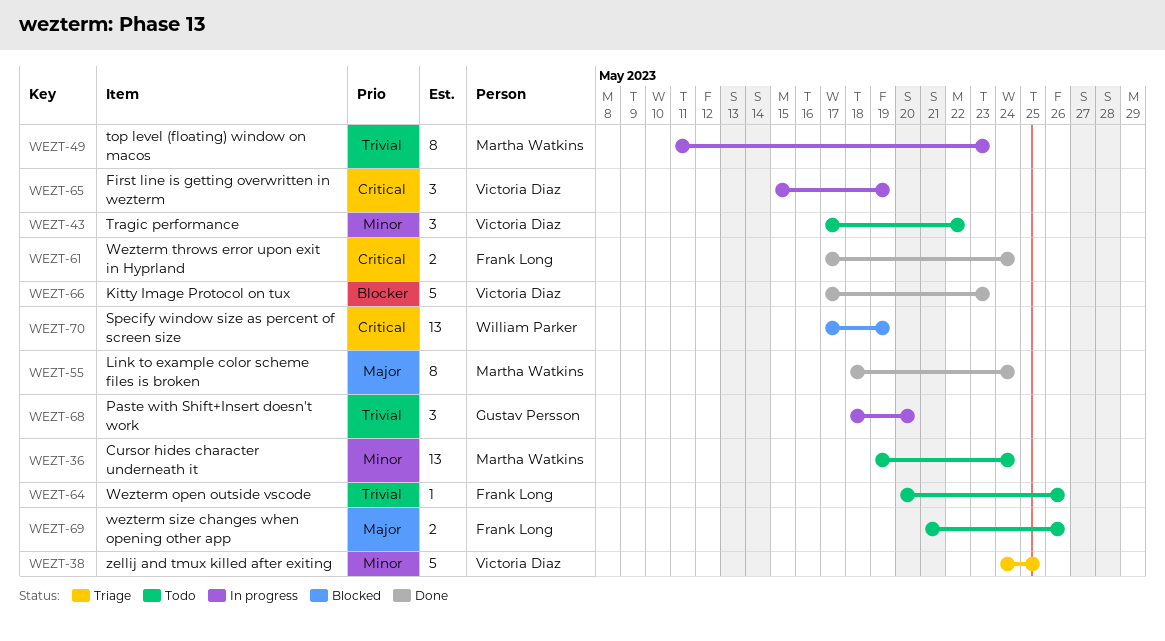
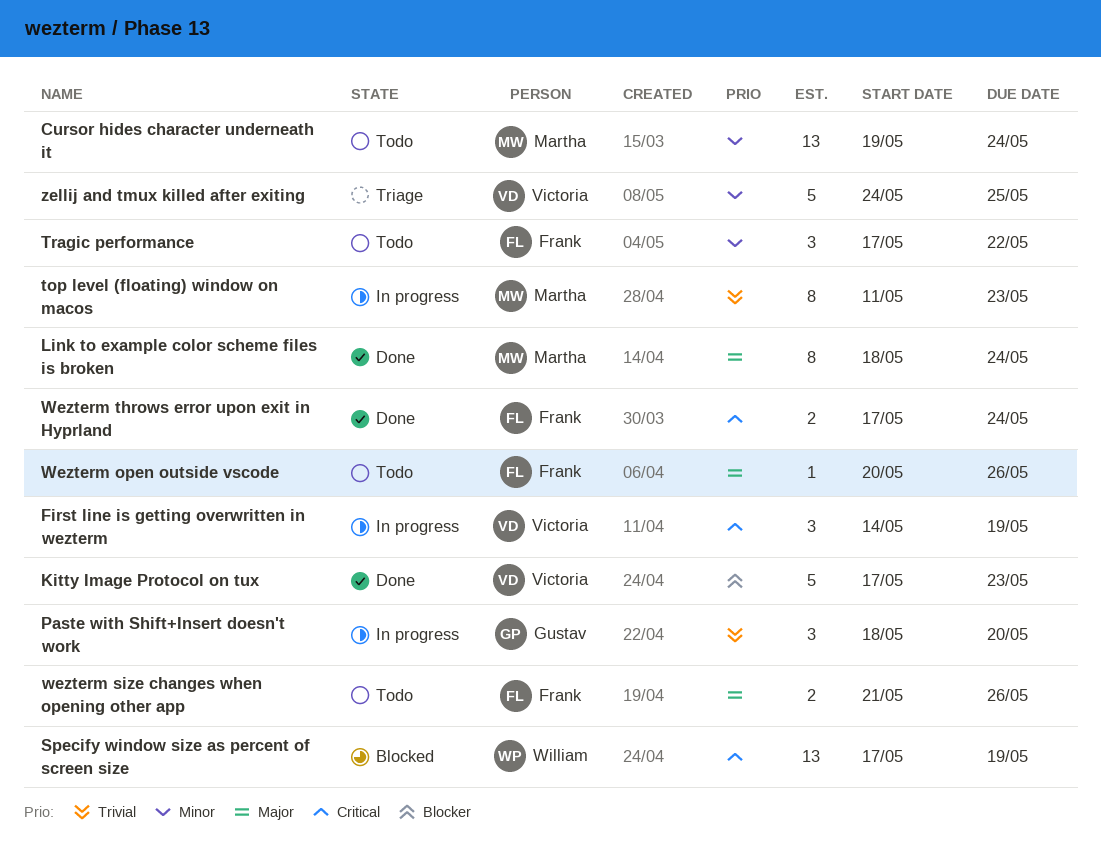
First line is getting overwritten in wezterm, start: May 15 -> May 14
Tragic performance, owner: Victoria Diaz -> Frank Long
Wezterm open outside vscode, priority: Trivial -> Major

